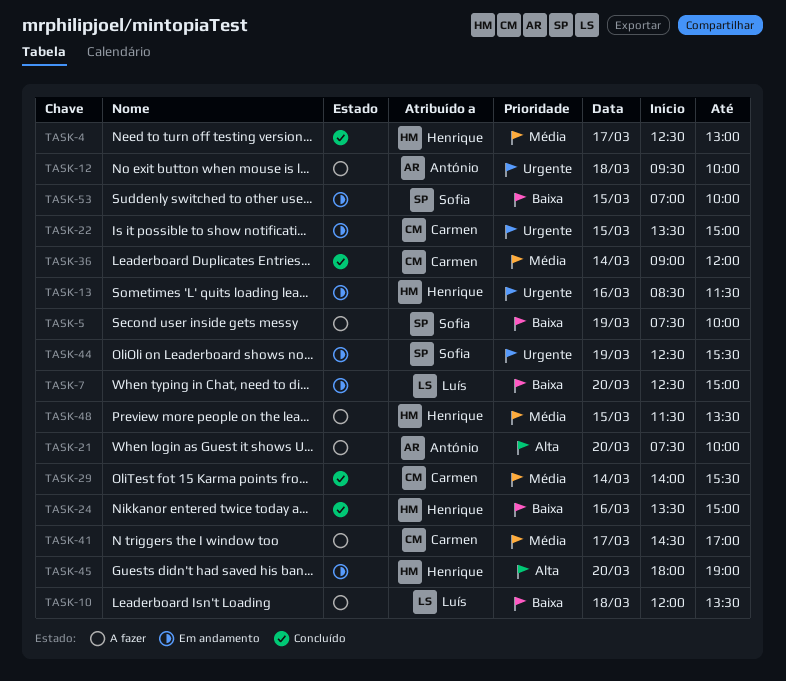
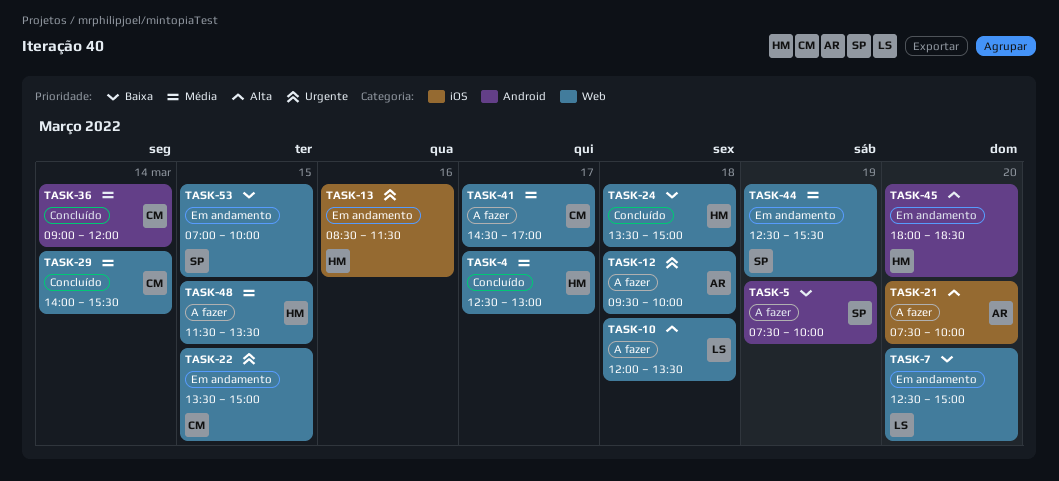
TASK-10, priority: Baixa -> Alta
TASK-24, day: Mar 16 -> Mar 18
TASK-44, priority: Urgente -> Média
TASK-45, ends: 19:00 -> 18:30

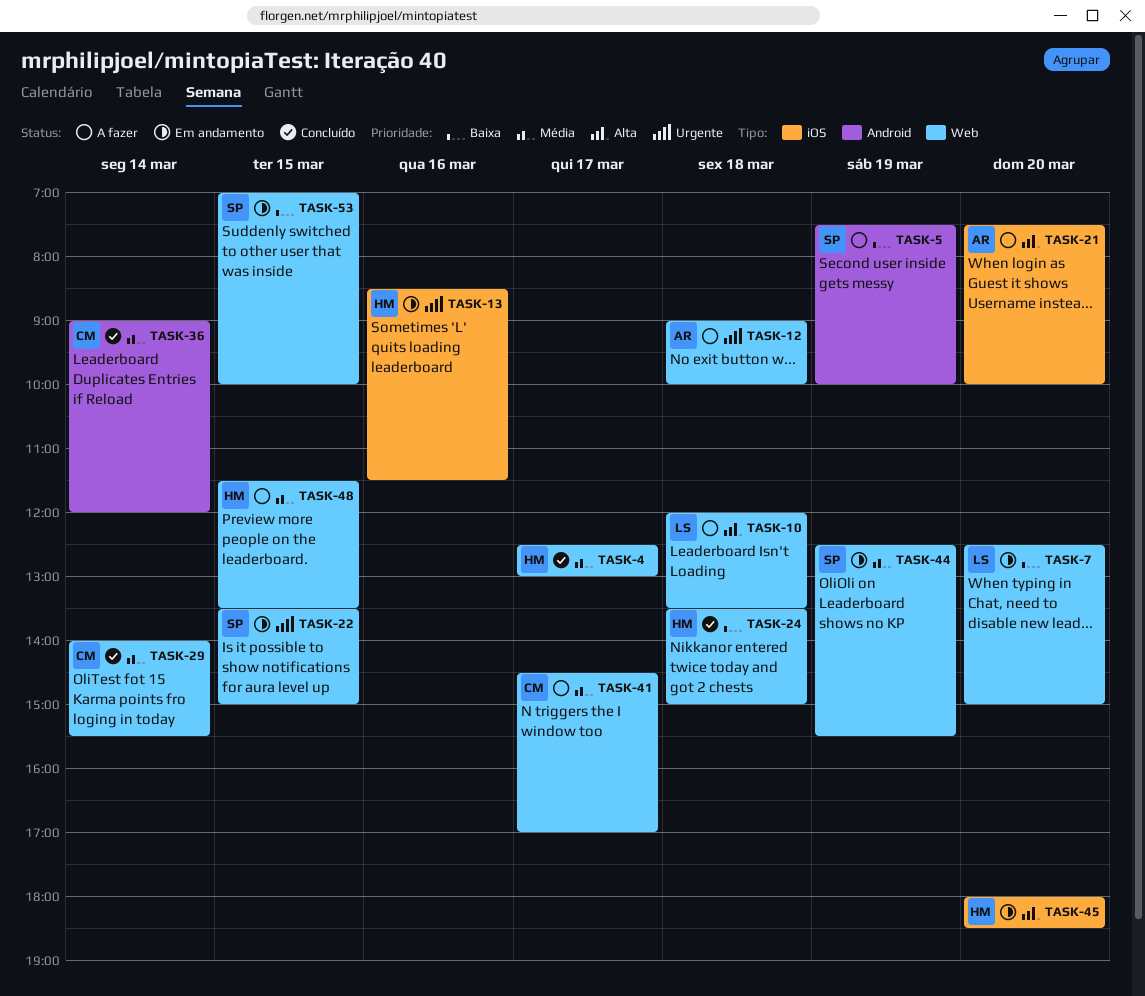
TASK-12, begins: 09:30 -> 09:00
TASK-22, owner: CM -> SP
TASK-45, label: Android -> iOS

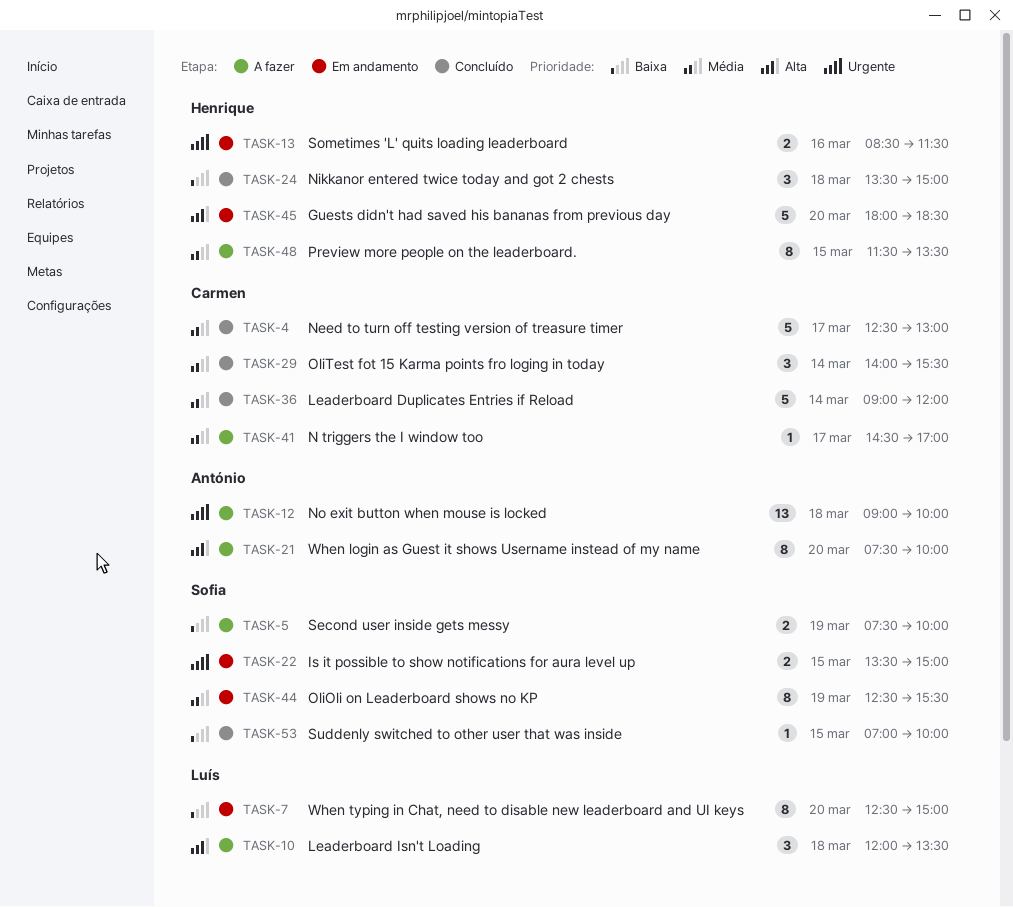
TASK-4, owner: Henrique -> Carmen
TASK-53, status: Em andamento -> Concluído

